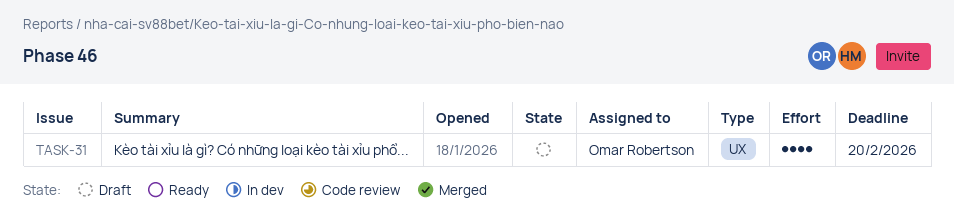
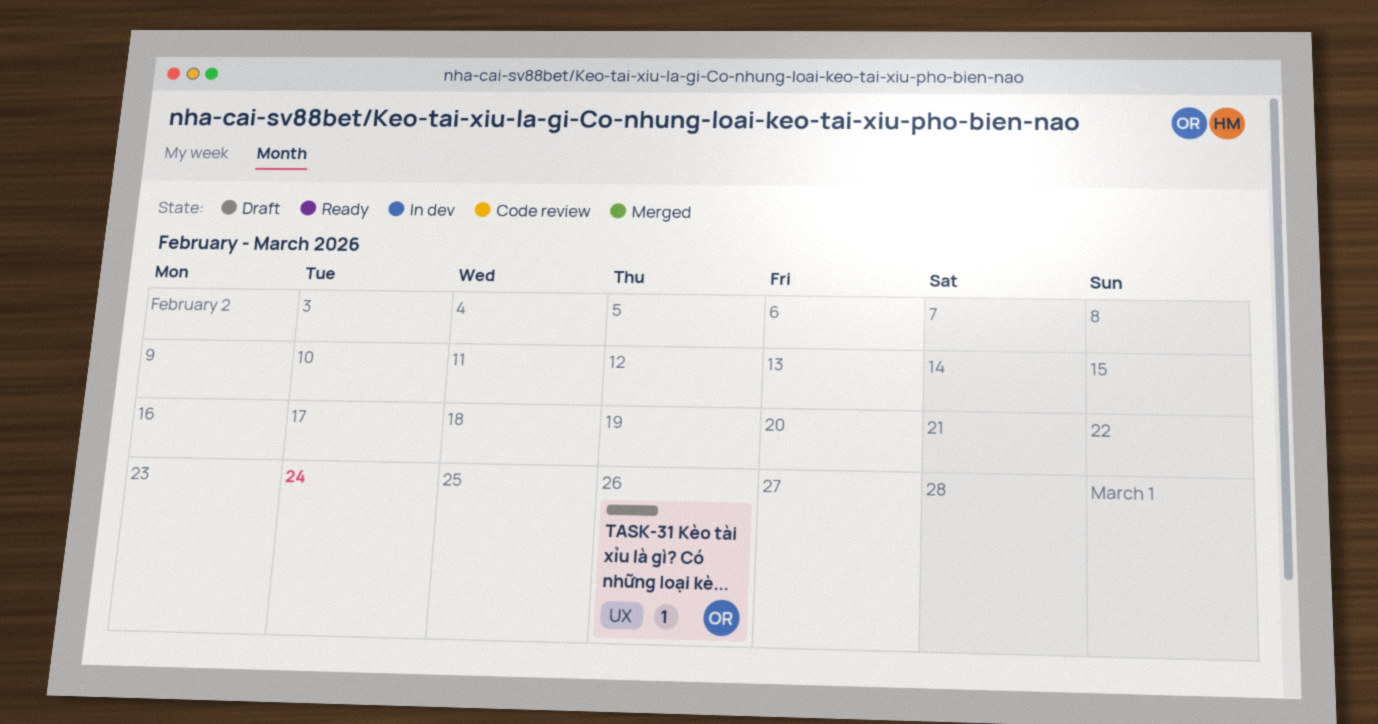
TASK-31, estimate: 4 -> 1
TASK-31, due: Feb 20 -> Feb 26

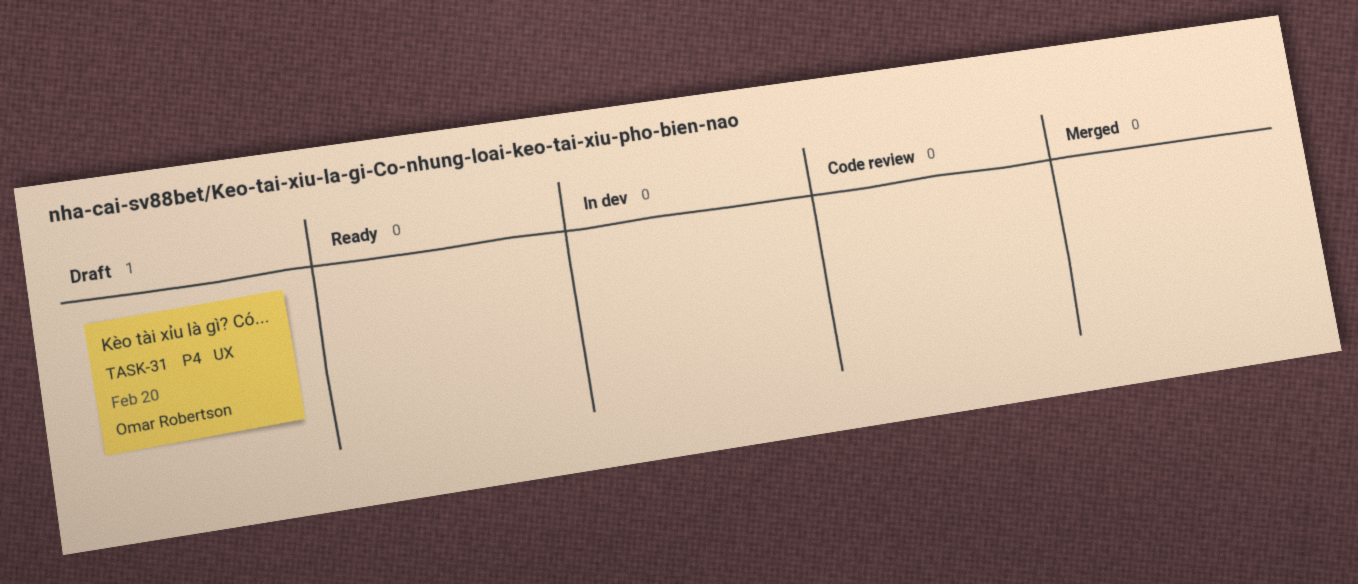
TASK-31, due: Feb 26 -> Feb 20

